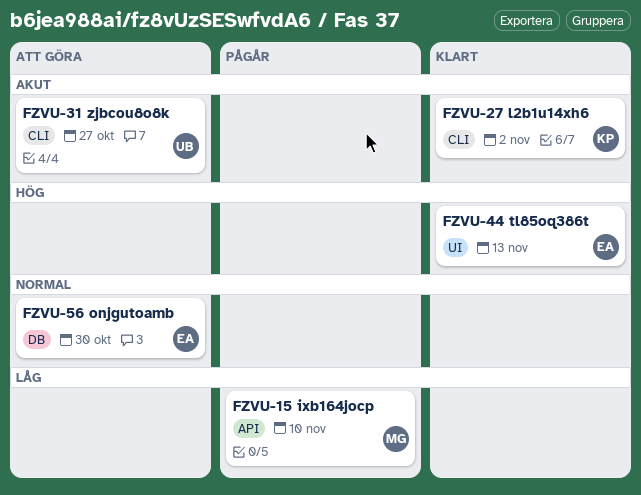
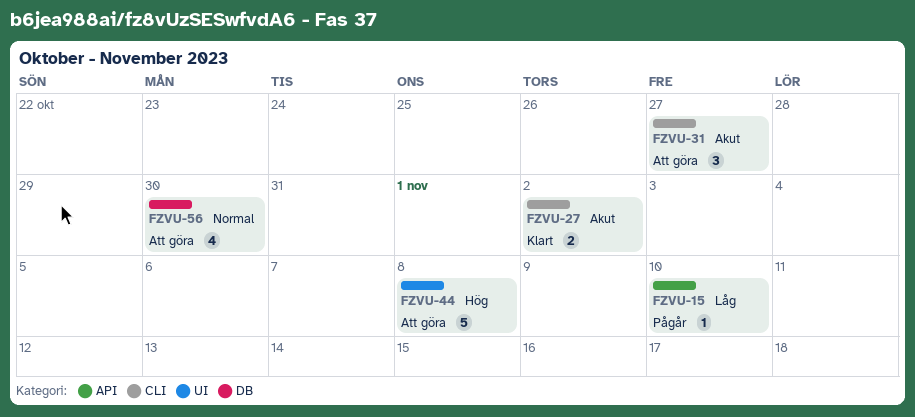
FZVU-44, status: Klart -> Att göra
FZVU-44, due: Nov 13 -> Nov 8

